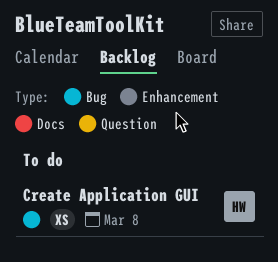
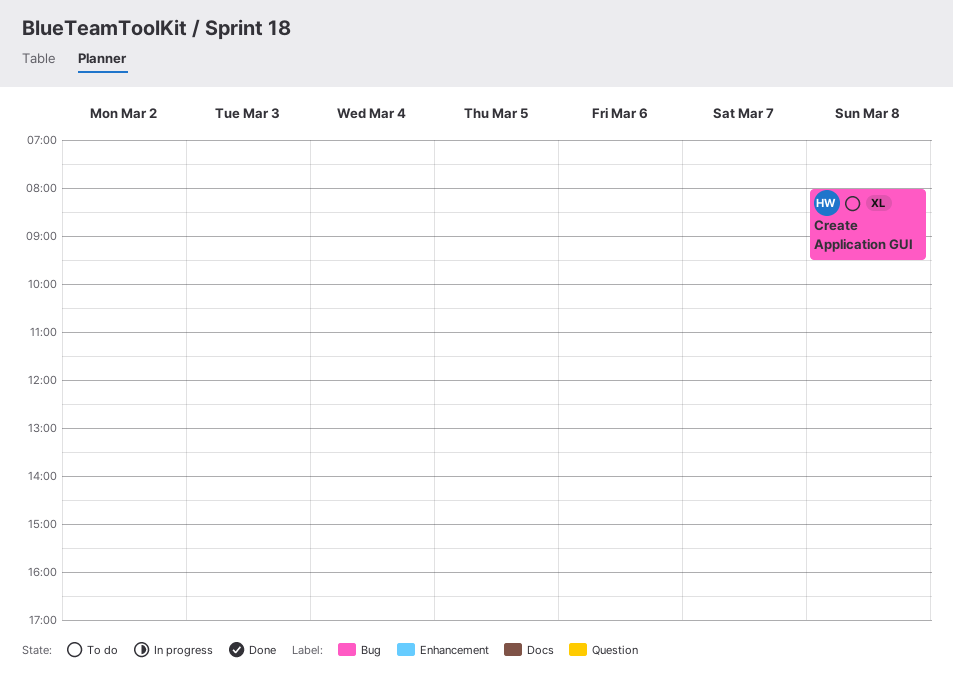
Create Application GUI, estimate: XS -> XL

